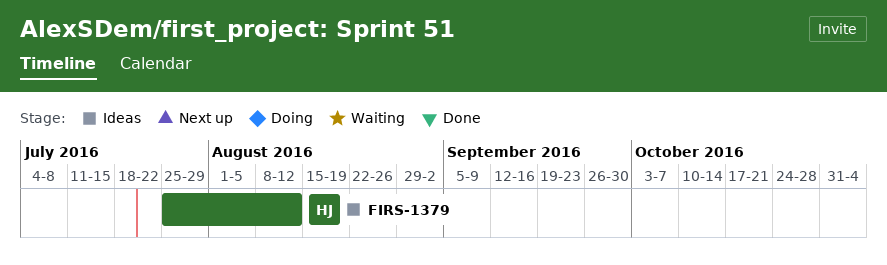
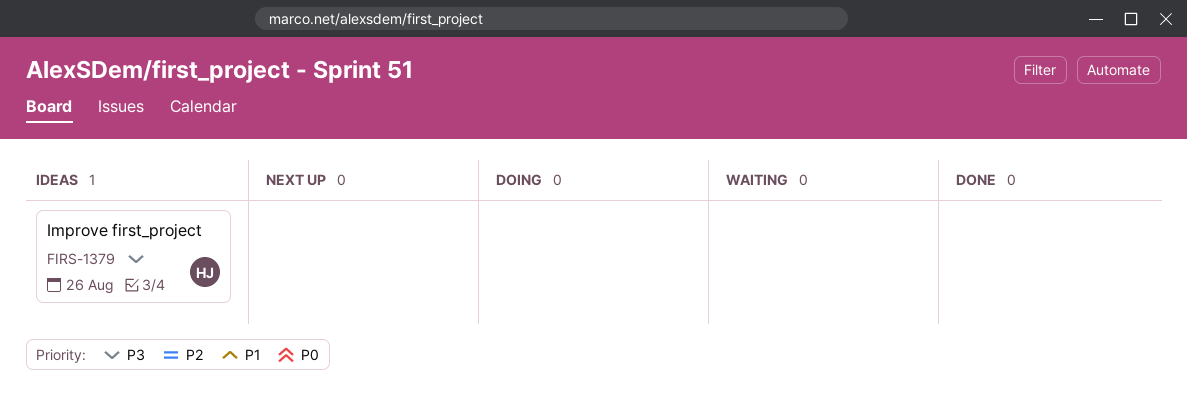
FIRS-1379, due: Aug 12 -> Aug 26

